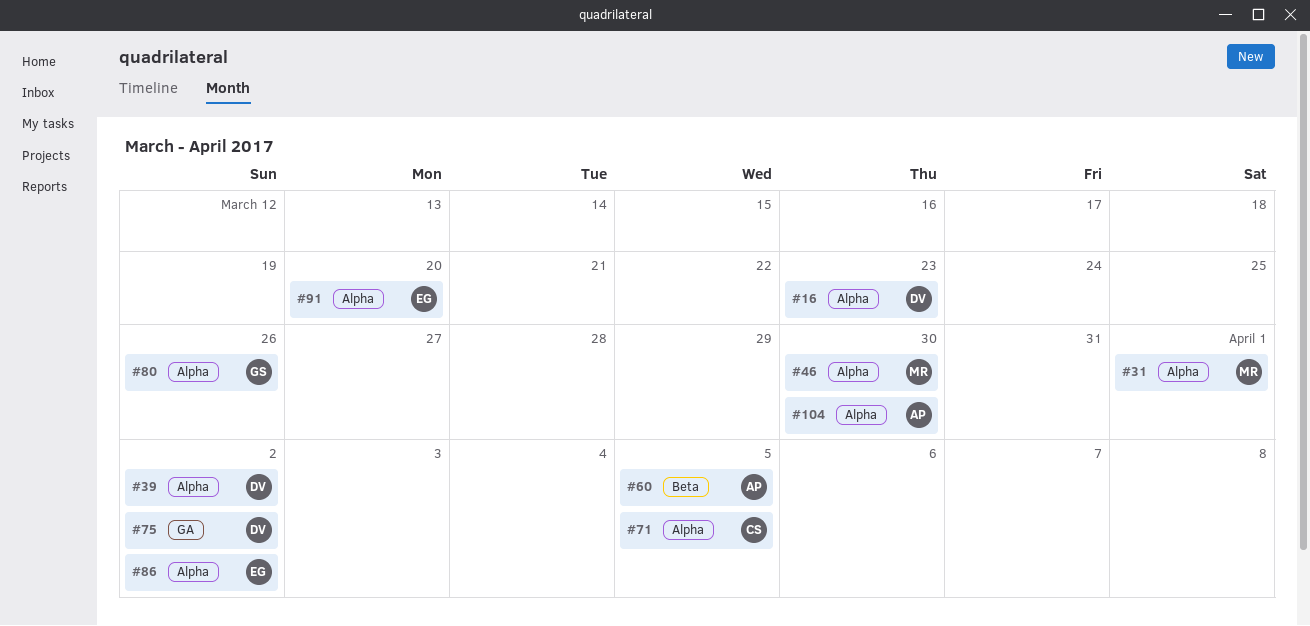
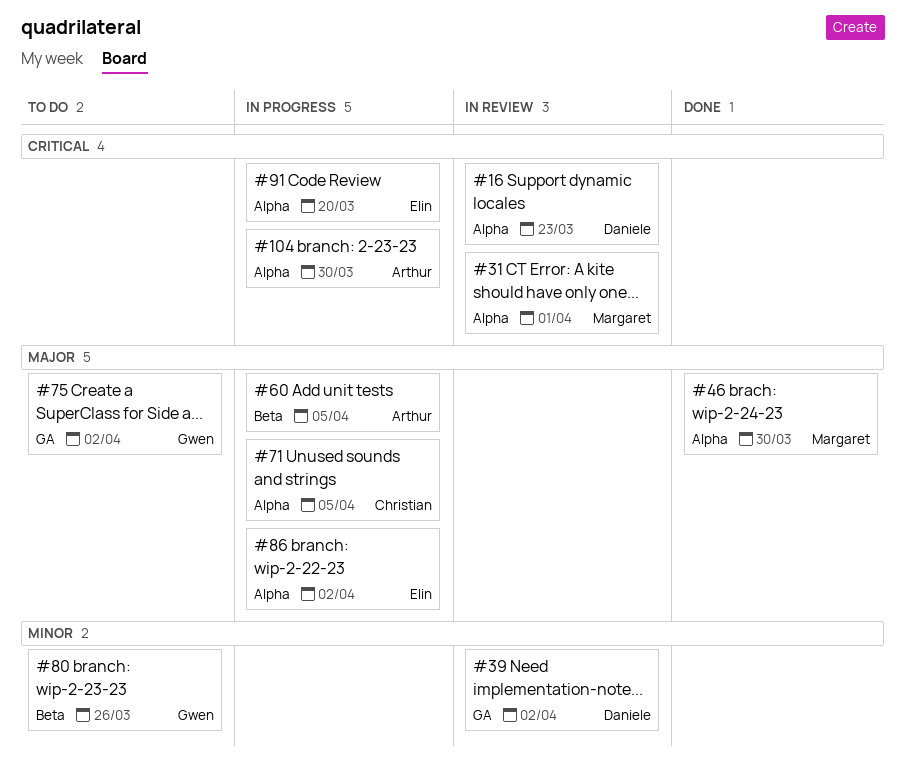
#39, label: Alpha -> GA
#75, owner: Daniele -> Gwen
#80, label: Alpha -> Beta

